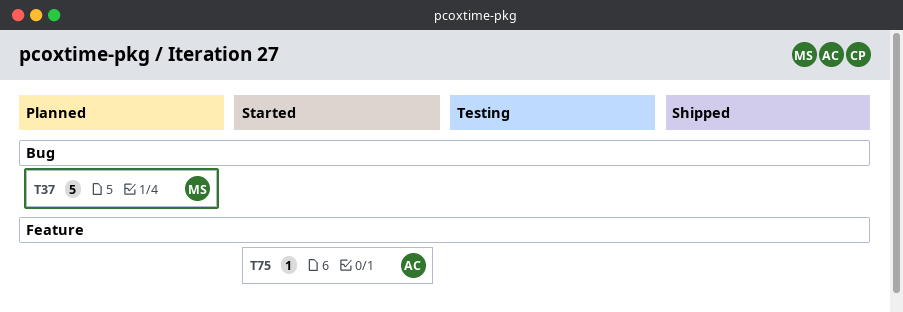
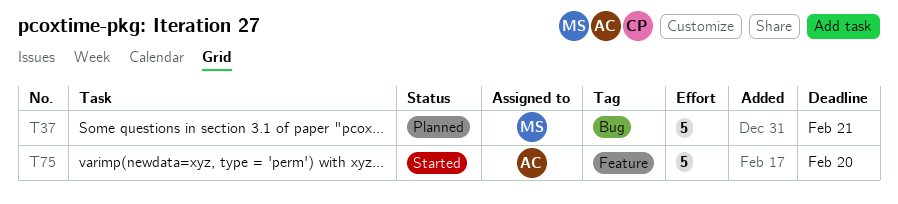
T75, estimate: 1 -> 5

